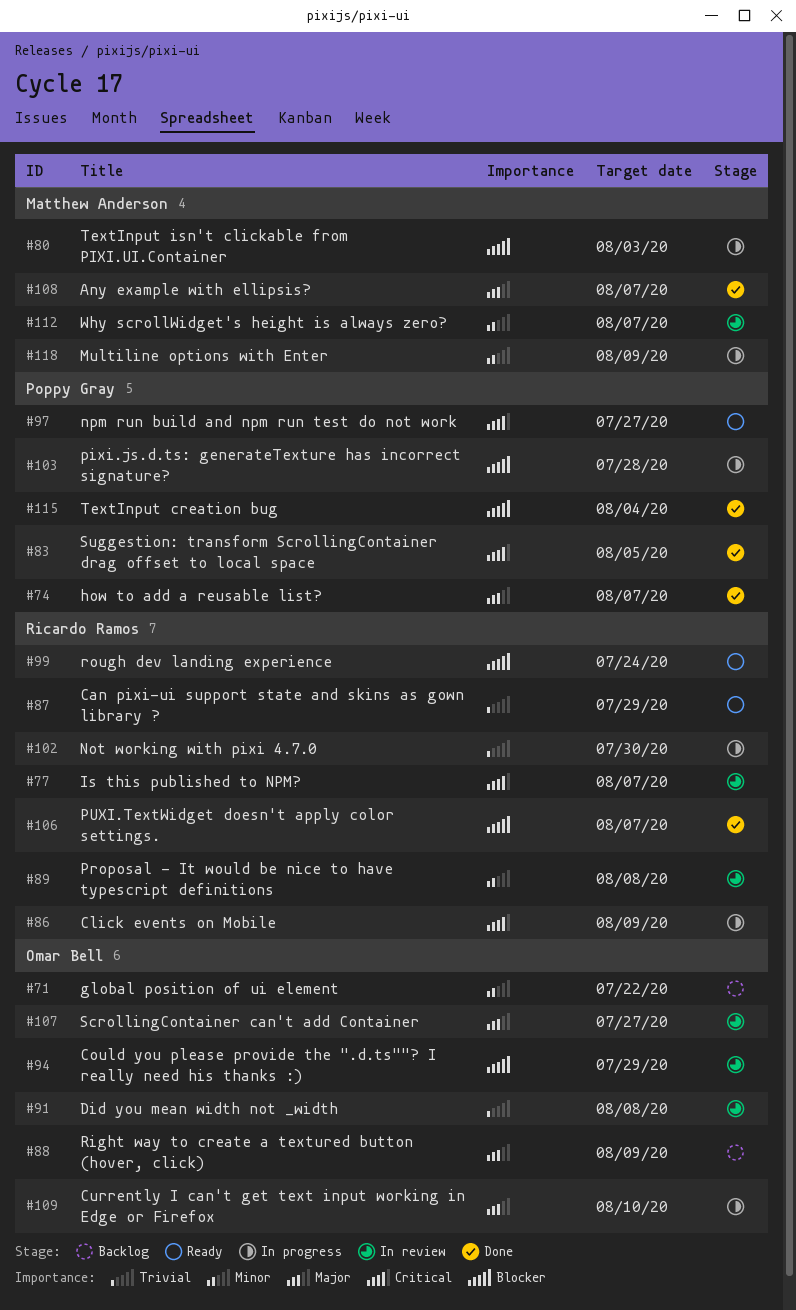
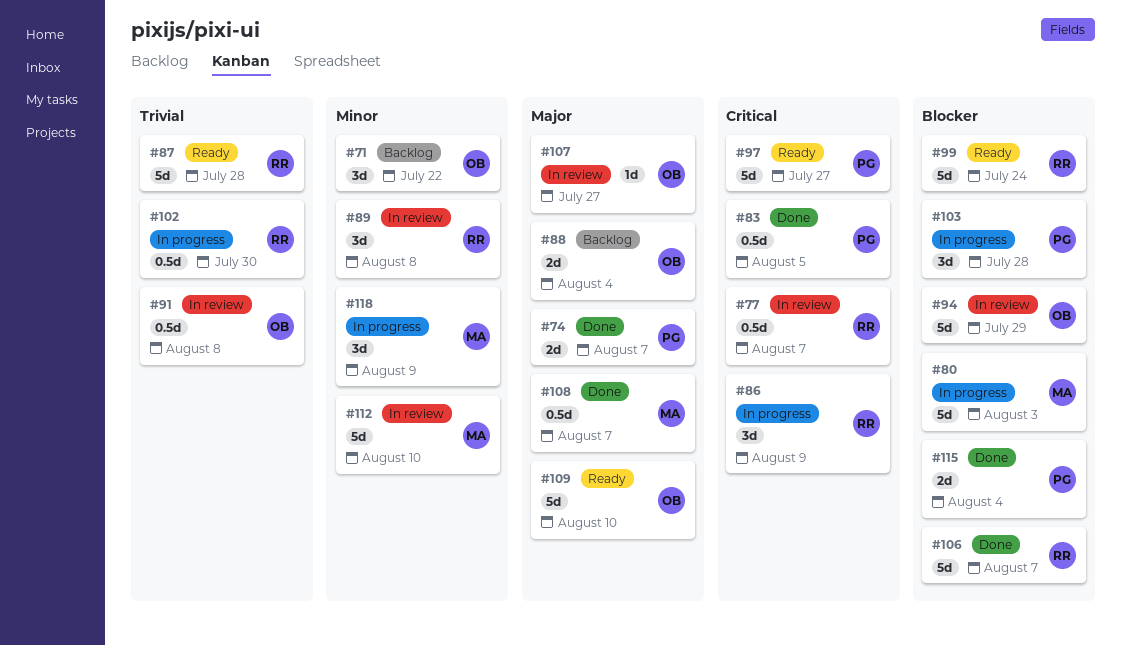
#87, due: Jul 29 -> Jul 28
#88, due: Aug 9 -> Aug 4
#109, status: In progress -> Ready
#112, due: Aug 7 -> Aug 10

